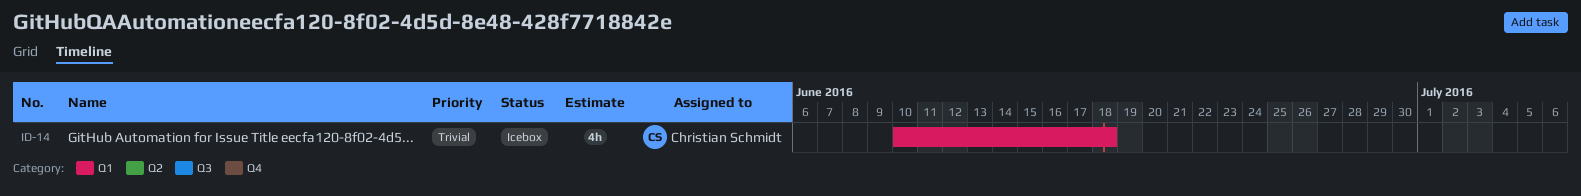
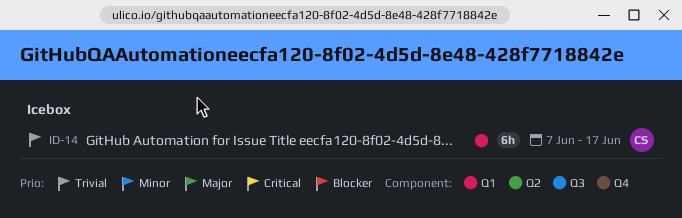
ID-14, estimate: 4h -> 6h
ID-14, start: Jun 10 -> Jun 7
ID-14, due: Jun 18 -> Jun 17

